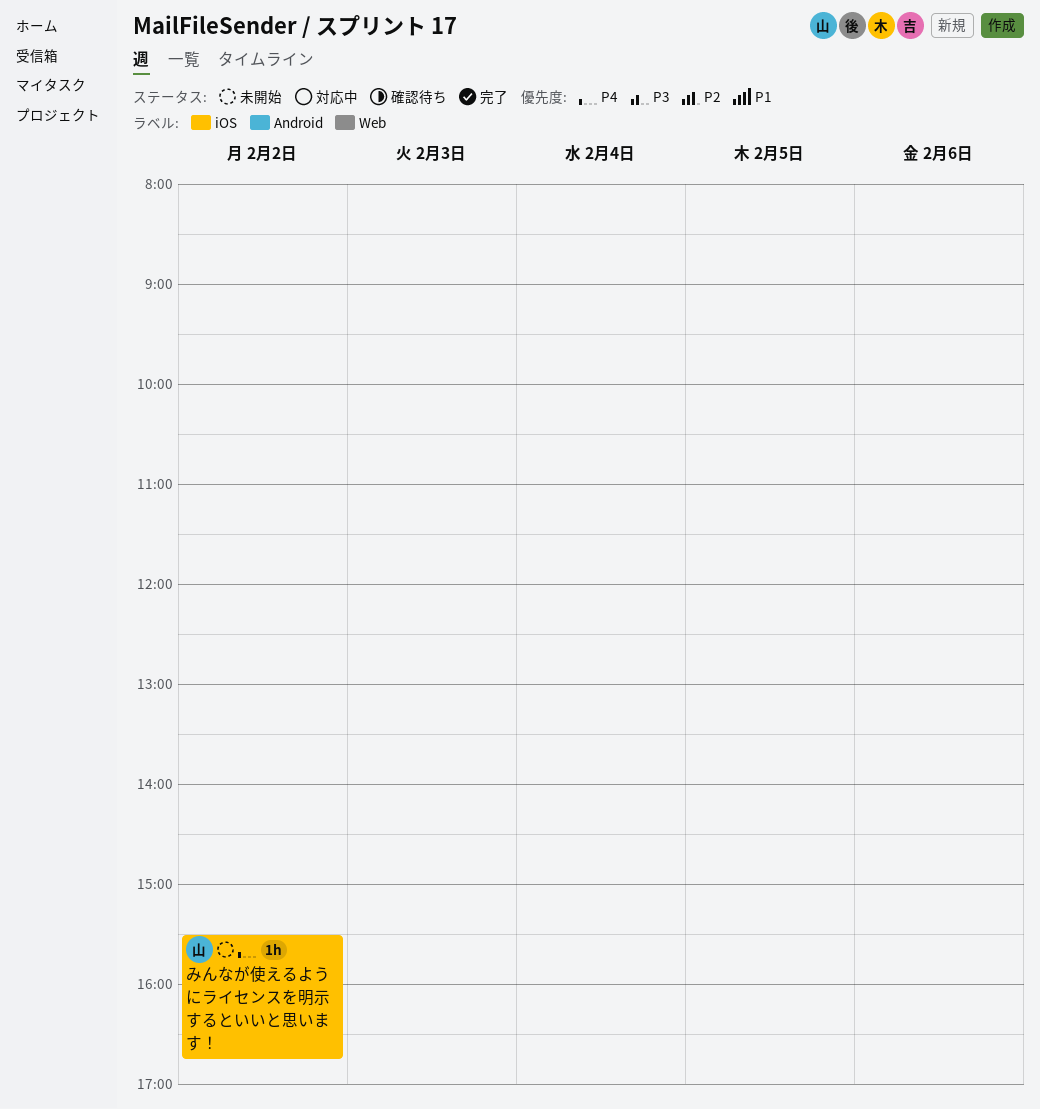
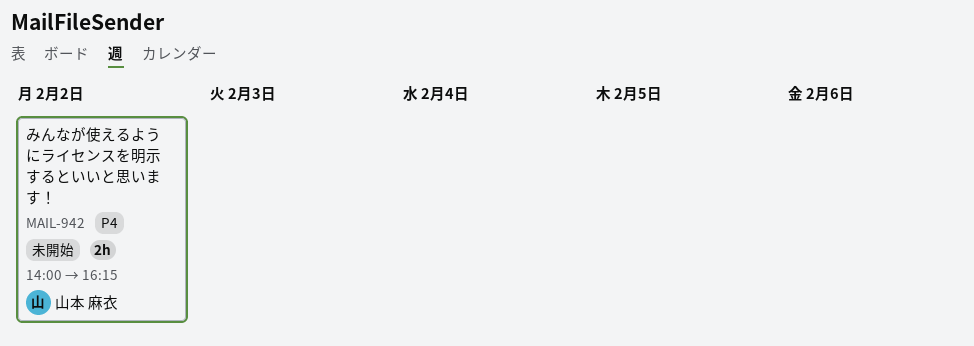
みんなが使えるようにライセンスを明示するといいと思います！, estimate: 1h -> 2h
みんなが使えるようにライセンスを明示するといいと思います！, begins: 15:30 -> 14:00
みんなが使えるようにライセンスを明示するといいと思います！, ends: 16:45 -> 16:15

